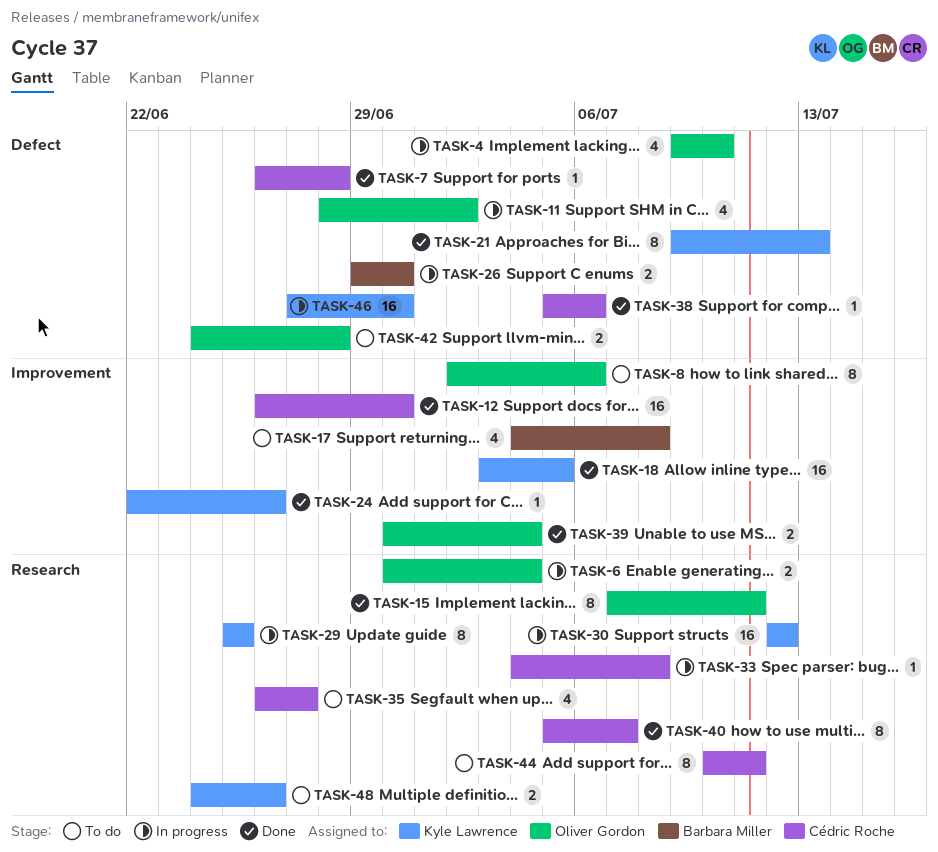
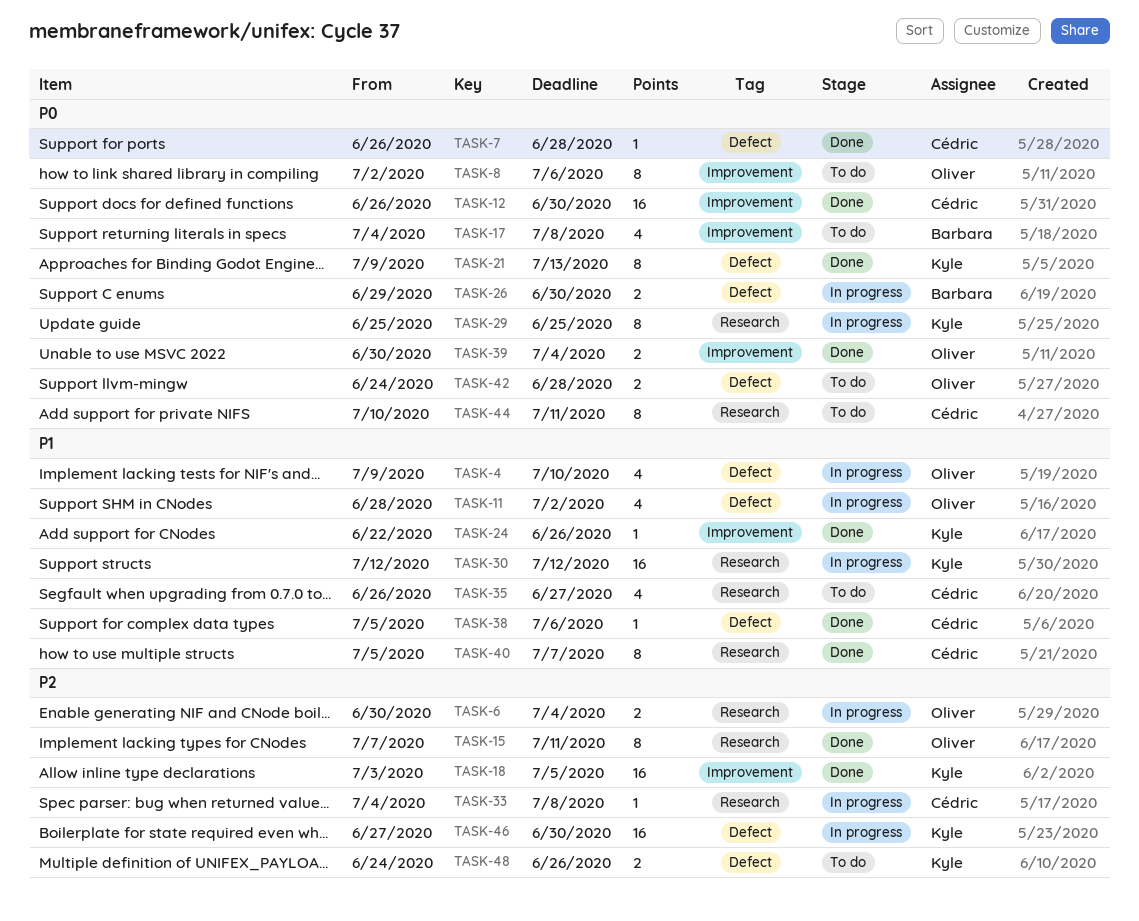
TASK-48, label: Research -> Defect

